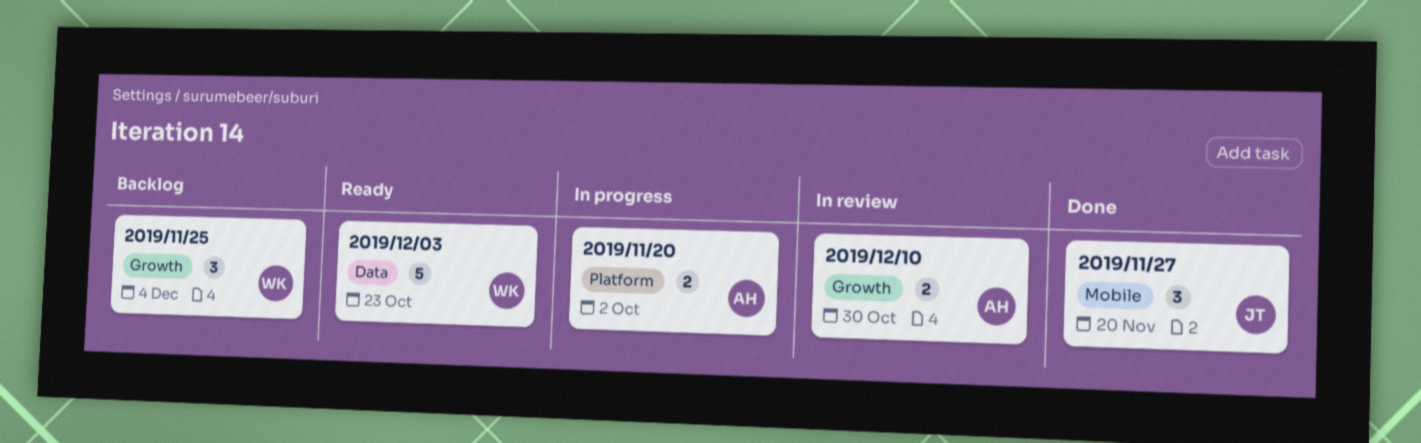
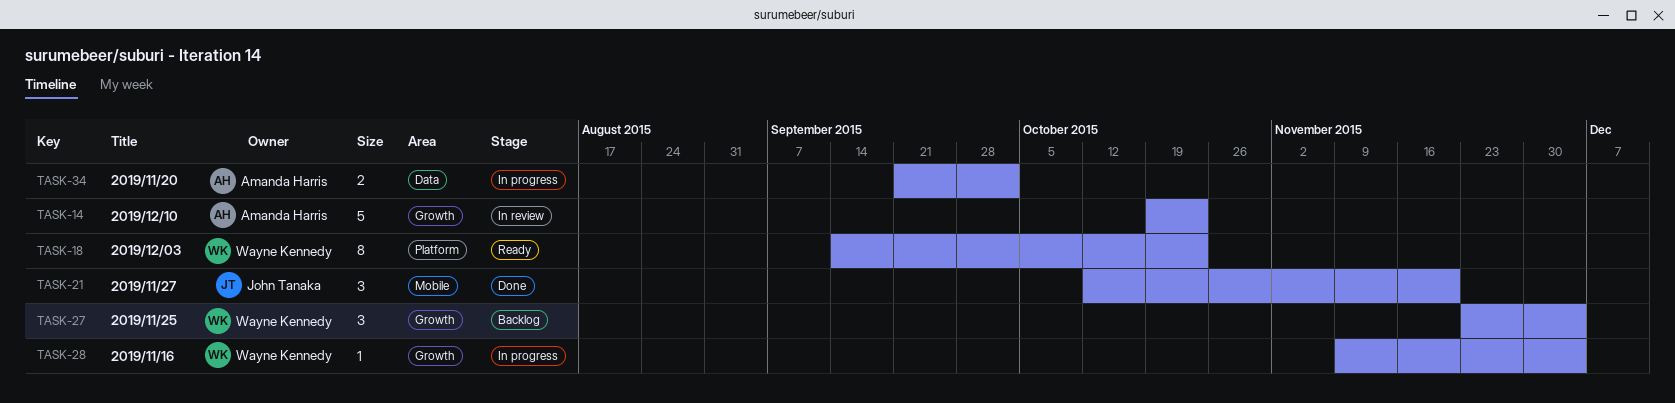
2019/11/16: none -> present
2019/11/20, label: Platform -> Data
2019/12/03, label: Data -> Platform
2019/12/03, estimate: 5 -> 8
2019/12/10, estimate: 2 -> 5
2019/12/10, due: Oct 30 -> Oct 23

